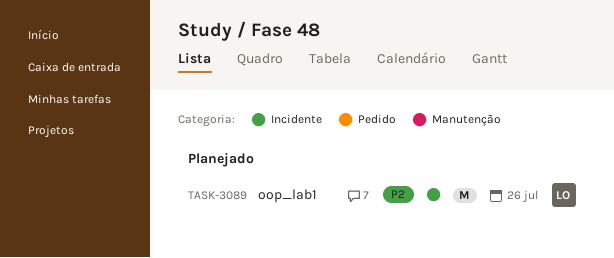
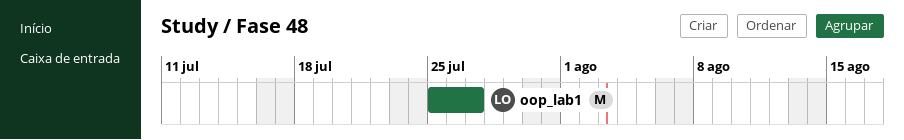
oop_lab1, due: Jul 26 -> Jul 27

